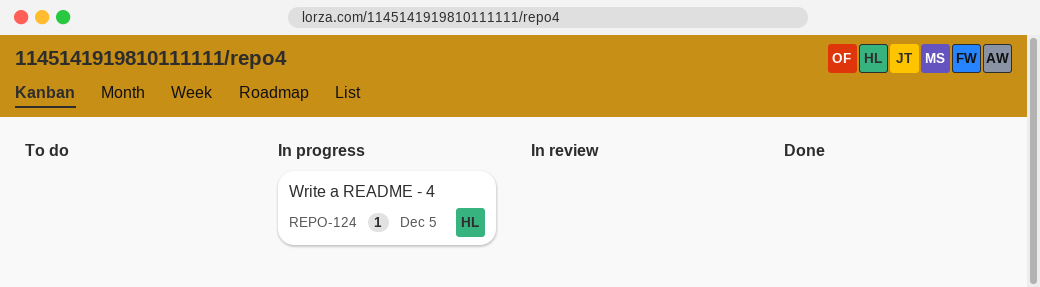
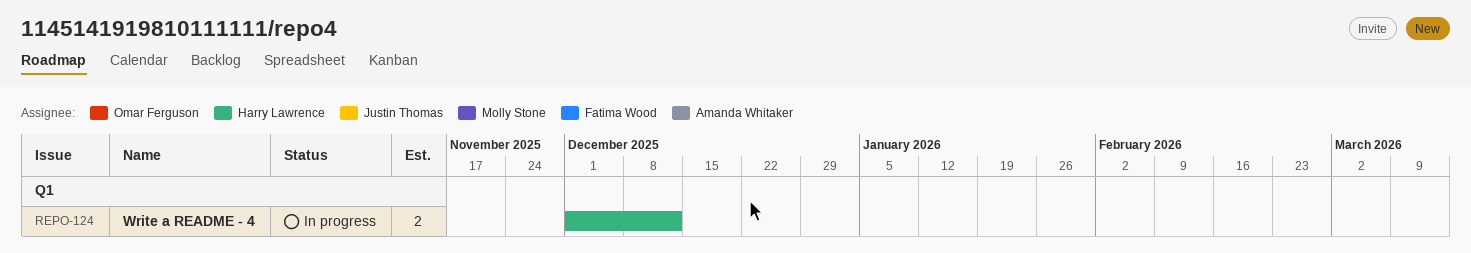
REPO-124, estimate: 1 -> 2
REPO-124, due: Dec 5 -> Dec 12

